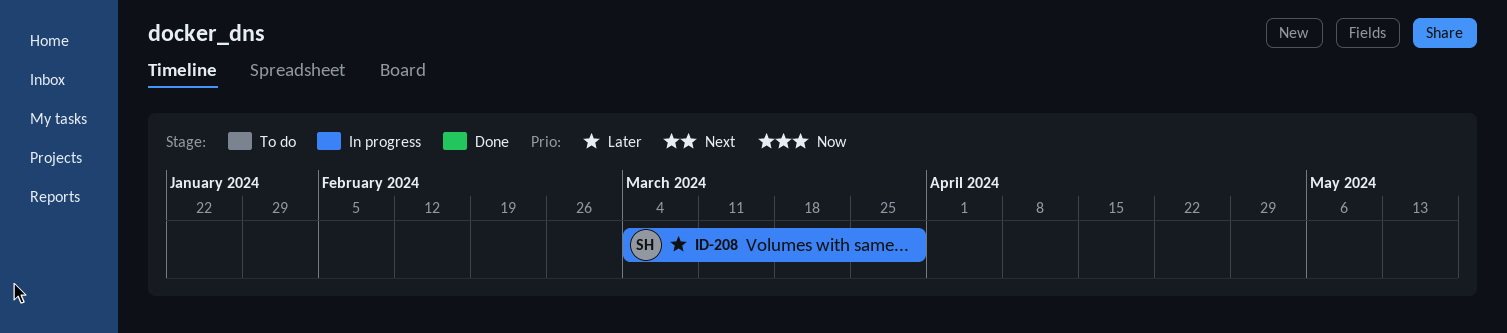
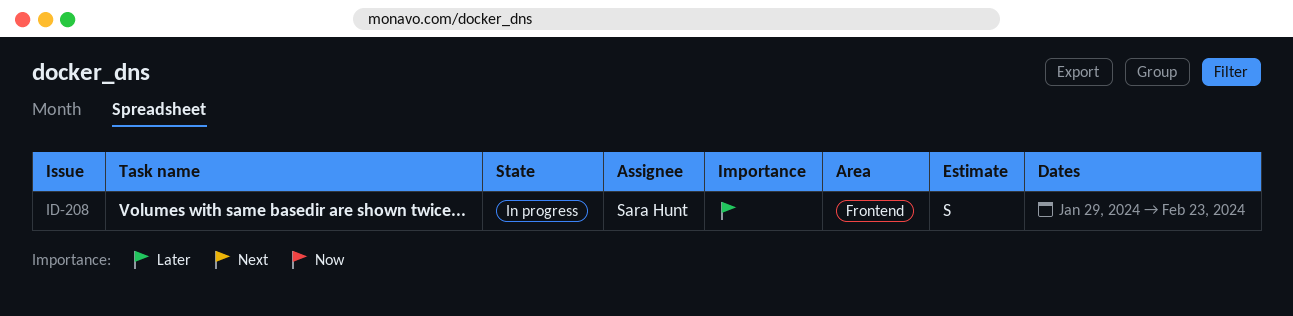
ID-208, start: Mar 4 -> Jan 29
ID-208, due: Mar 29 -> Feb 23

